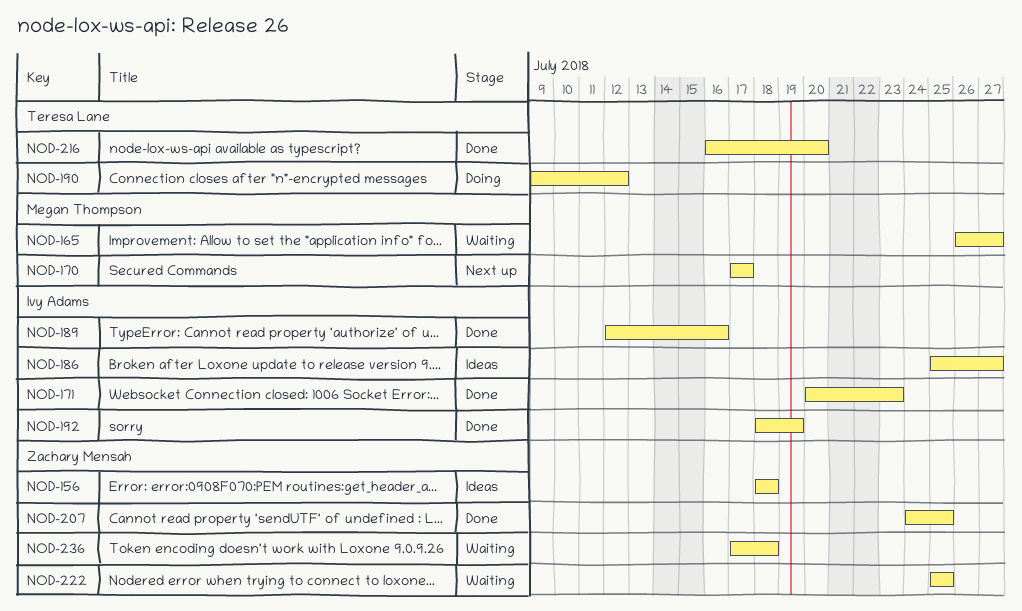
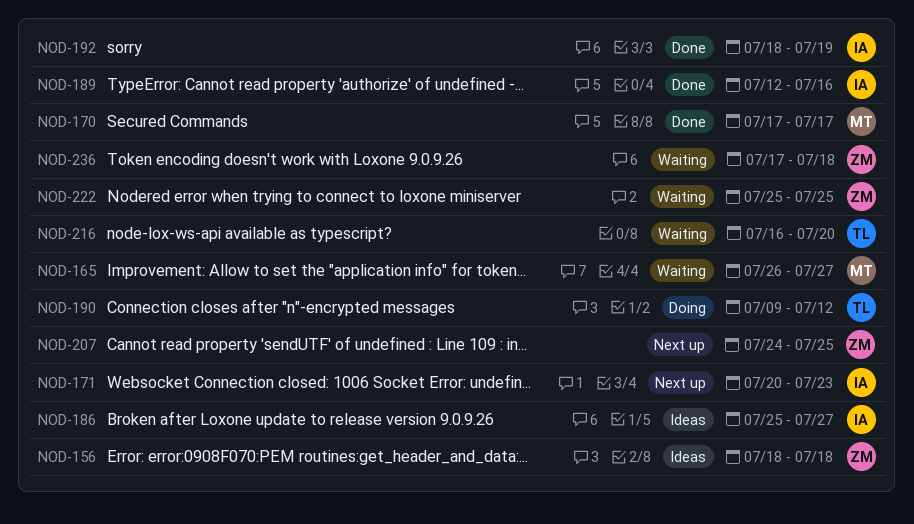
NOD-170, status: Next up -> Done
NOD-171, status: Done -> Next up
NOD-207, status: Done -> Next up
NOD-216, status: Done -> Waiting

